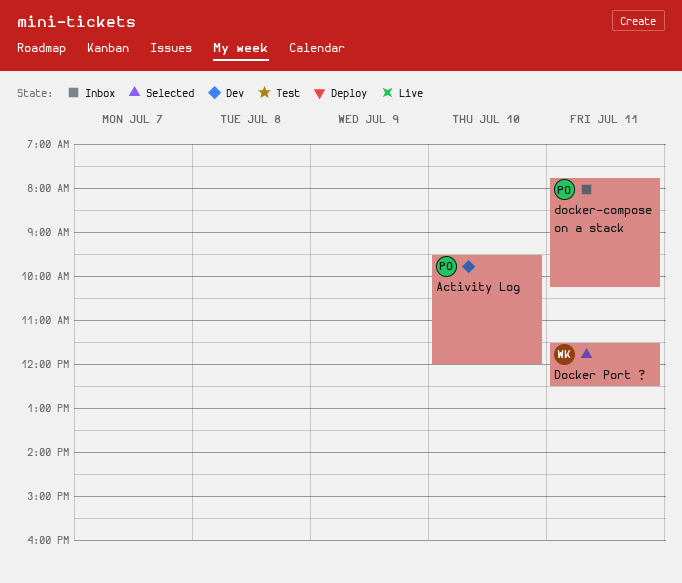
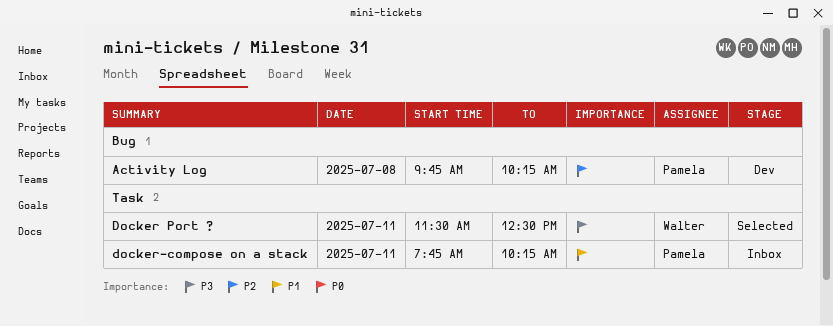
Activity Log, day: Jul 10 -> Jul 8
Activity Log, begins: 09:30 -> 09:45
Activity Log, ends: 12:00 -> 10:15

